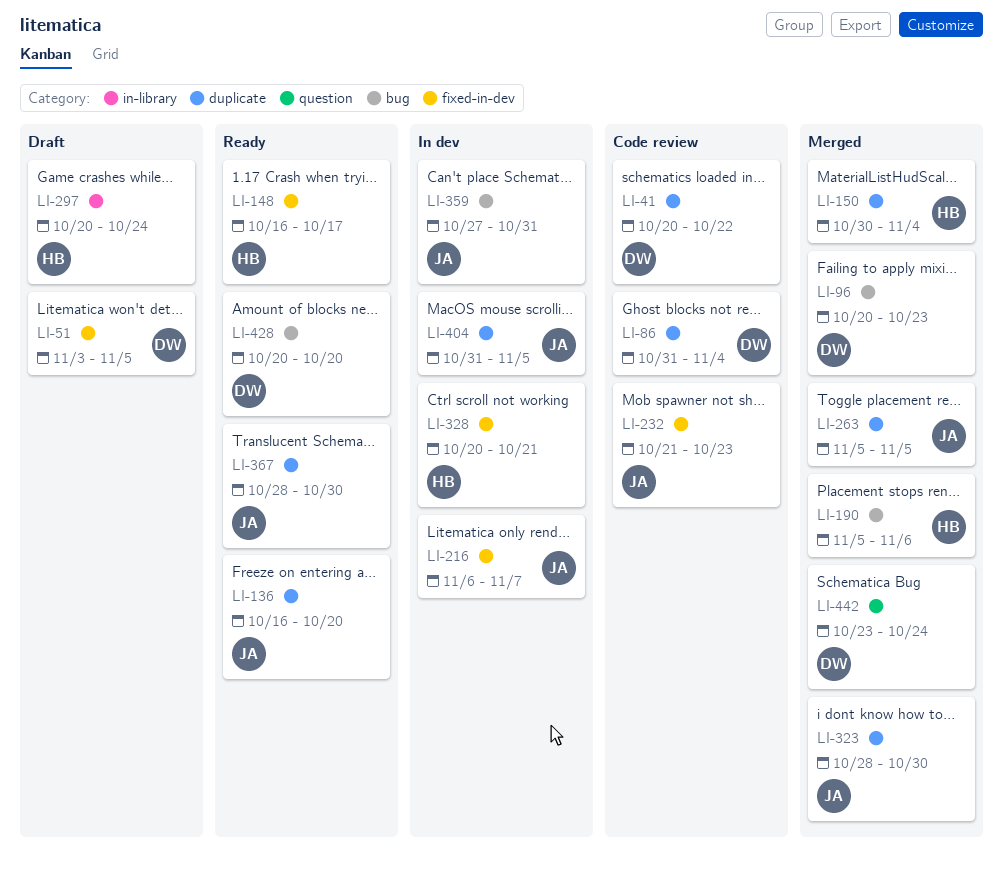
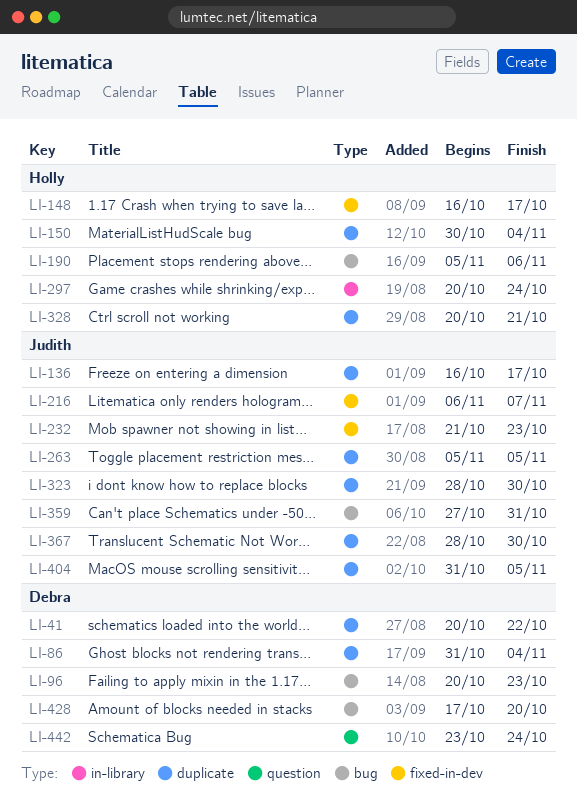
LI-51: present -> none
LI-136, due: Oct 20 -> Oct 17
LI-328, label: fixed-in-dev -> duplicate
LI-428, start: Oct 20 -> Oct 17

